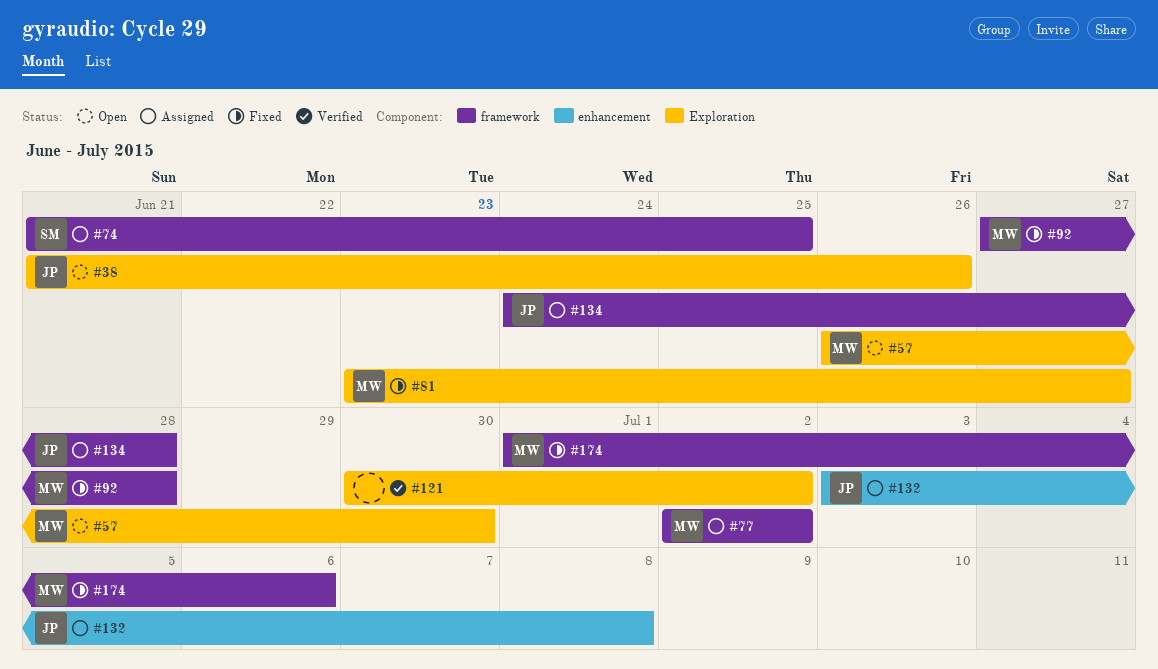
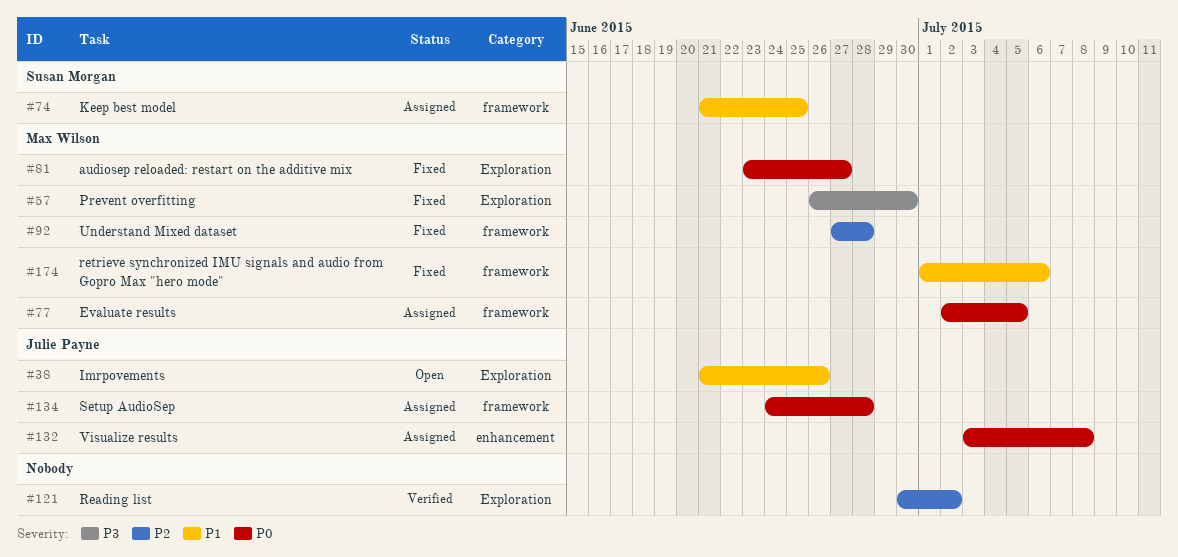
#57, status: Open -> Fixed
#77, due: Jul 2 -> Jul 5

